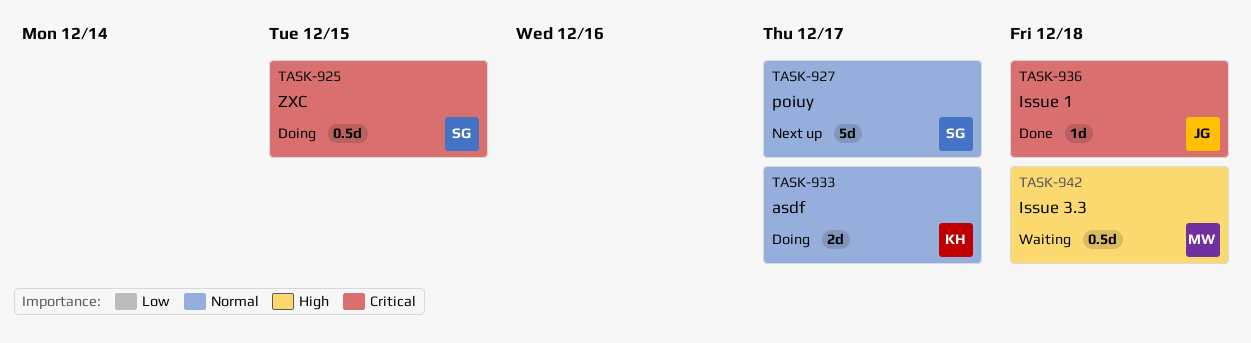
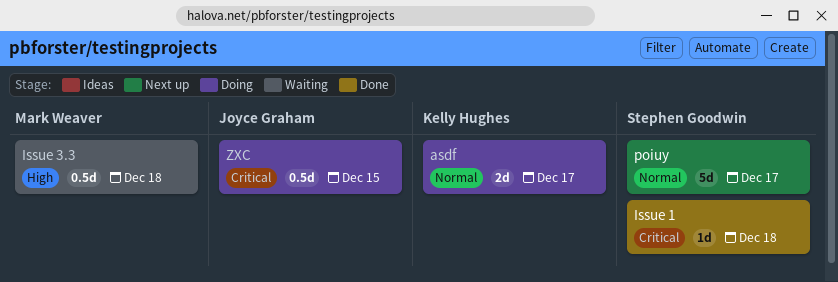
Issue 1, owner: Joyce Graham -> Stephen Goodwin
ZXC, owner: Stephen Goodwin -> Joyce Graham

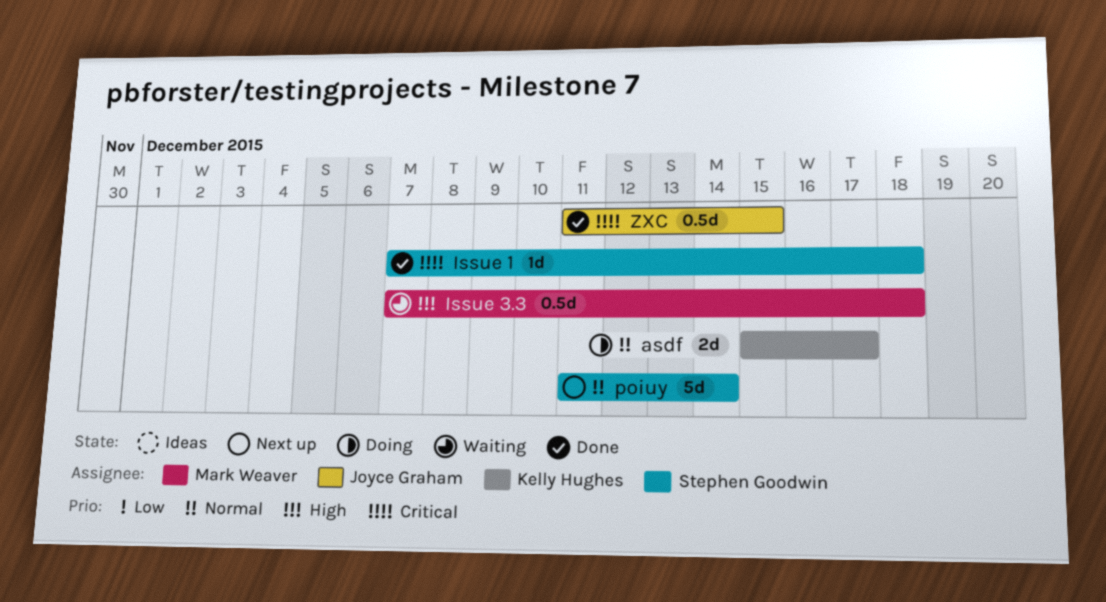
poiuy, due: Dec 17 -> Dec 14
ZXC, status: Doing -> Done

